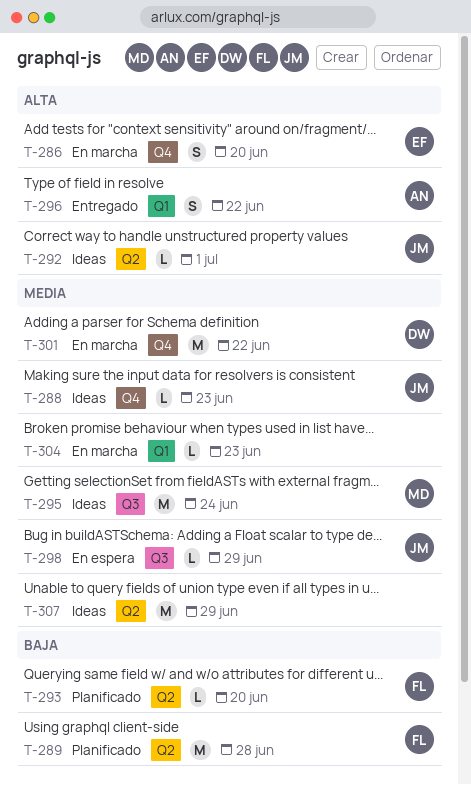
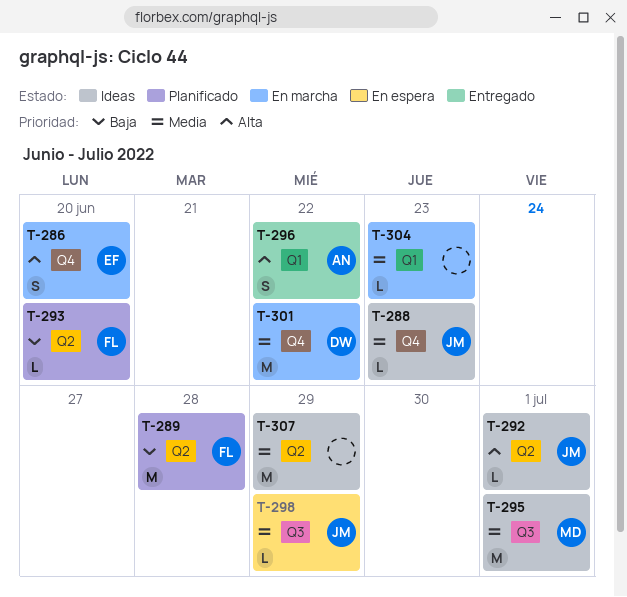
T-295, due: Jun 24 -> Jul 1

